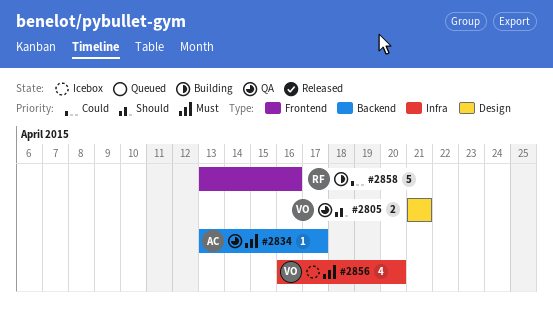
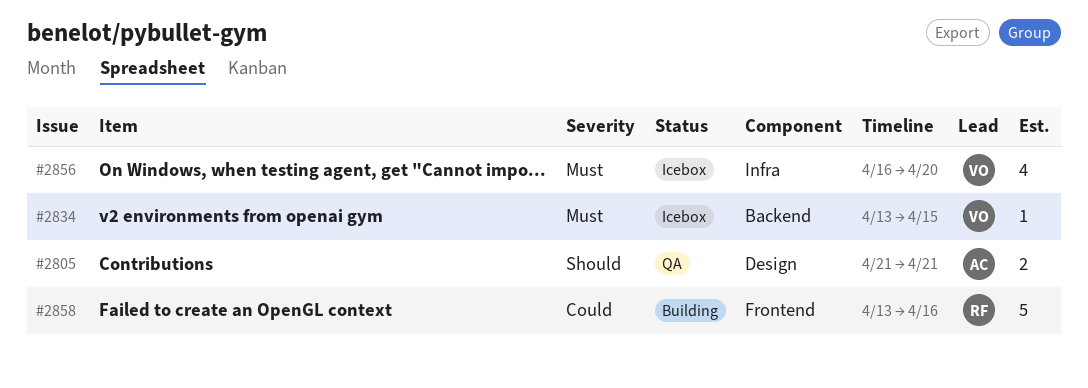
#2805, owner: VO -> AC
#2834, status: QA -> Icebox
#2834, owner: AC -> VO
#2834, due: Apr 17 -> Apr 15

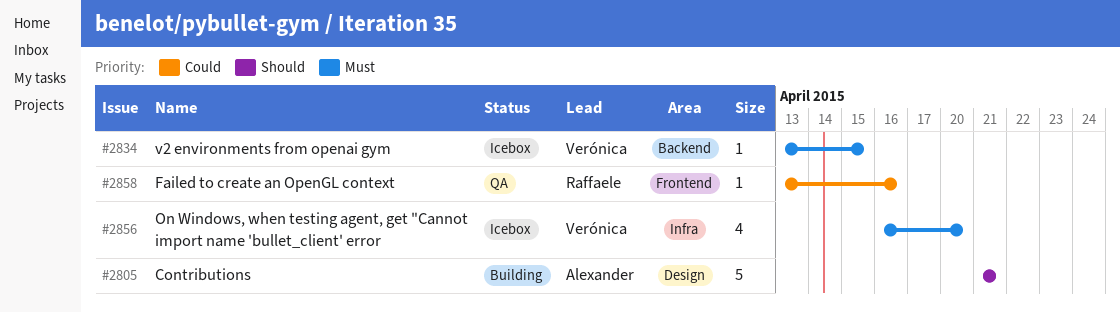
#2805, status: QA -> Building
#2805, estimate: 2 -> 5
#2858, status: Building -> QA
#2858, estimate: 5 -> 1

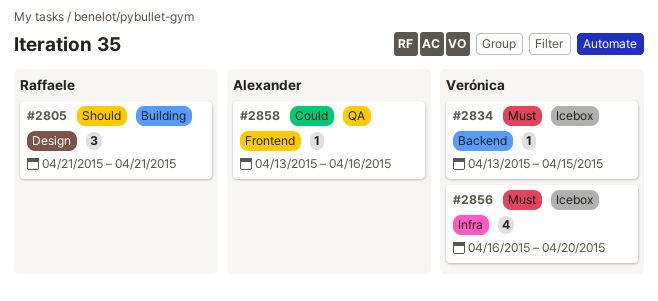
#2805, owner: Alexander -> Raffaele
#2805, estimate: 5 -> 3
#2858, owner: Raffaele -> Alexander

